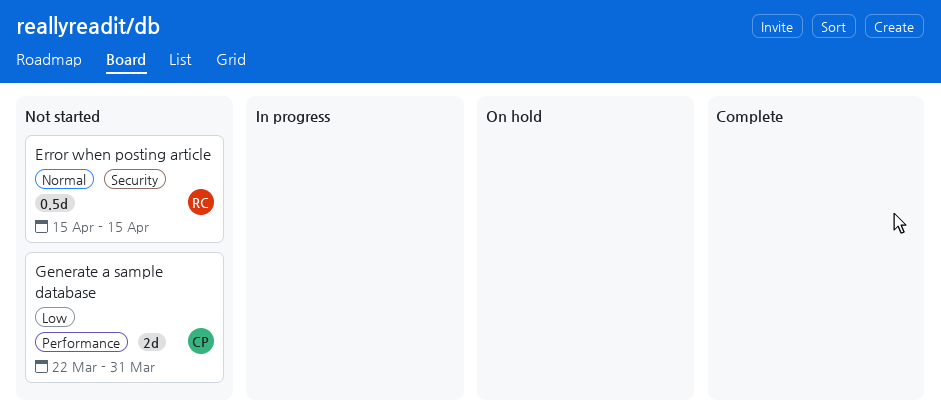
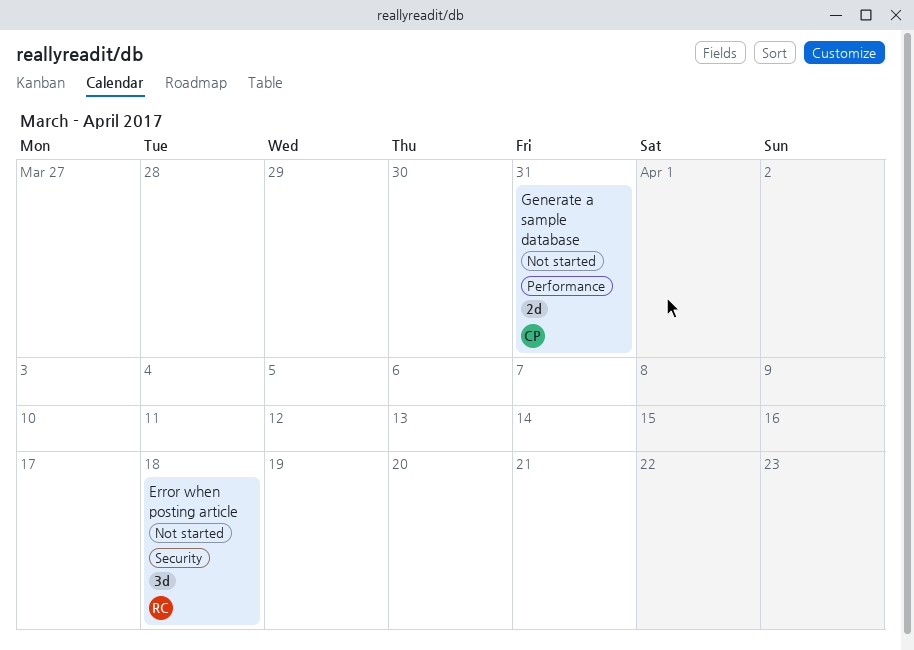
Error when posting article, estimate: 0.5d -> 3d
Error when posting article, due: Apr 15 -> Apr 18

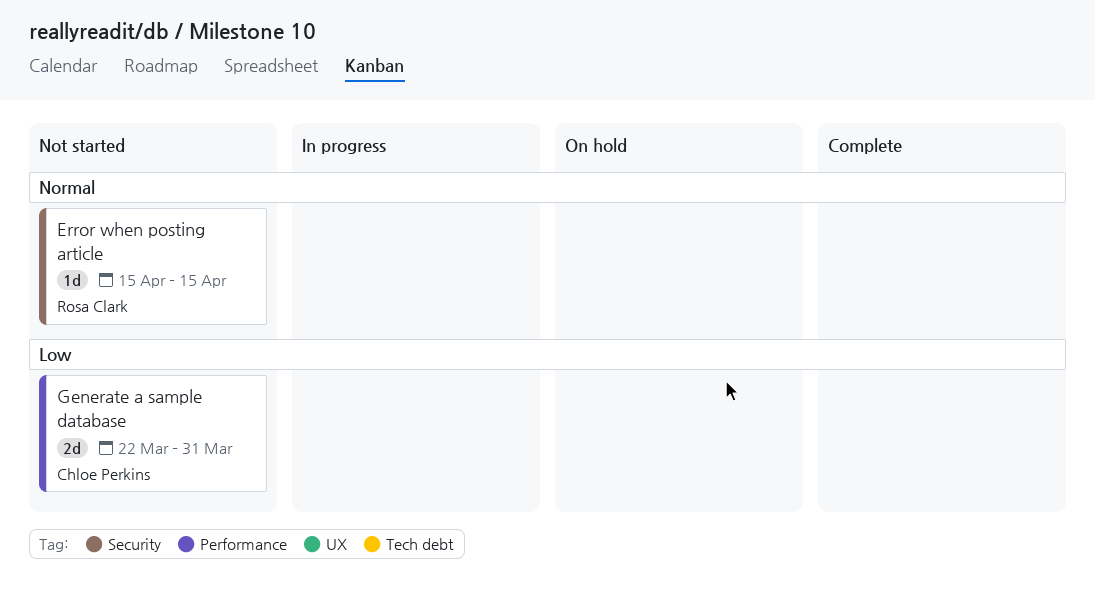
Error when posting article, estimate: 3d -> 1d
Error when posting article, due: Apr 18 -> Apr 15

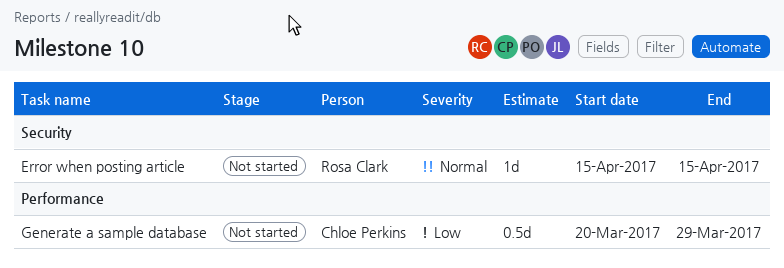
Generate a sample database, estimate: 2d -> 0.5d
Generate a sample database, start: Mar 22 -> Mar 20
Generate a sample database, due: Mar 31 -> Mar 29

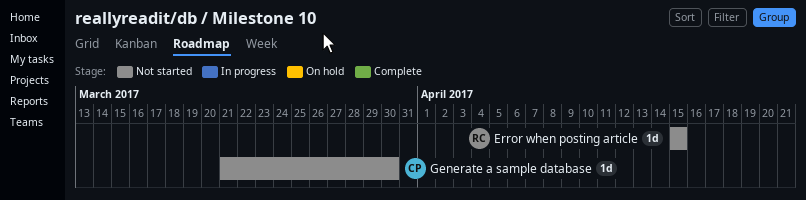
Generate a sample database, estimate: 0.5d -> 1d
Generate a sample database, start: Mar 20 -> Mar 21
Generate a sample database, due: Mar 29 -> Mar 30

